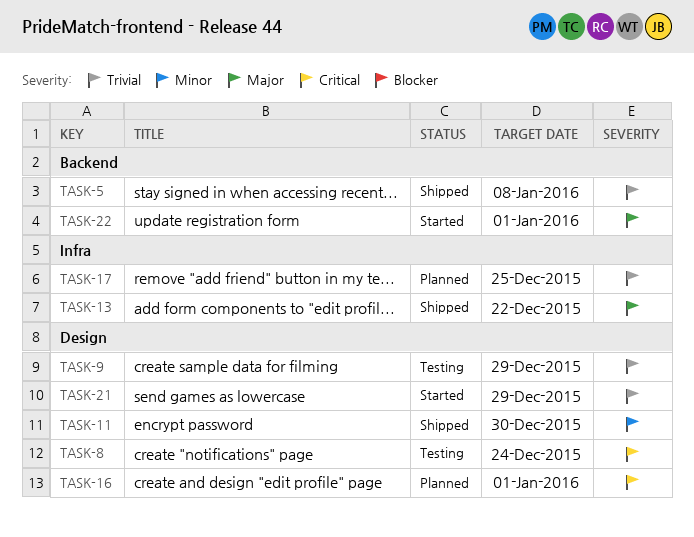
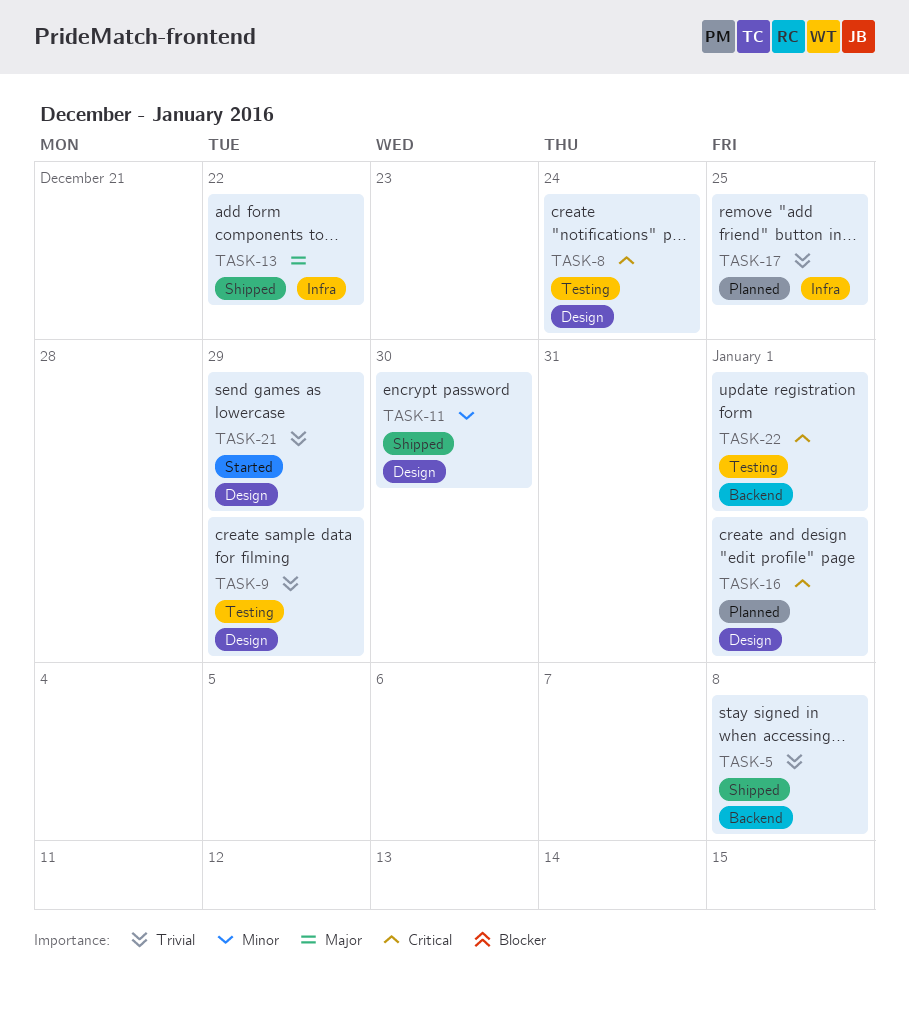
TASK-22, status: Started -> Testing
TASK-22, priority: Major -> Critical

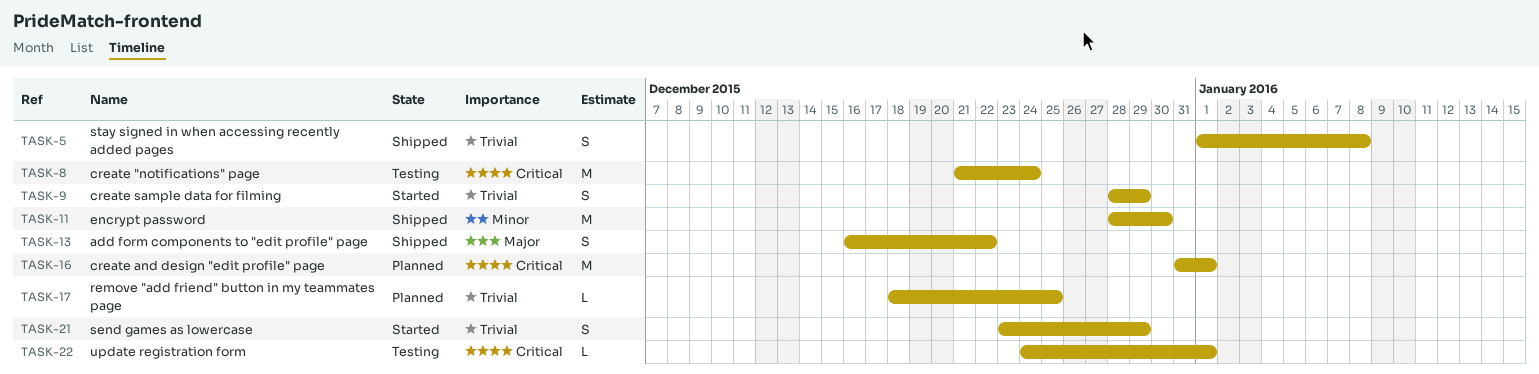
TASK-9, status: Testing -> Started

